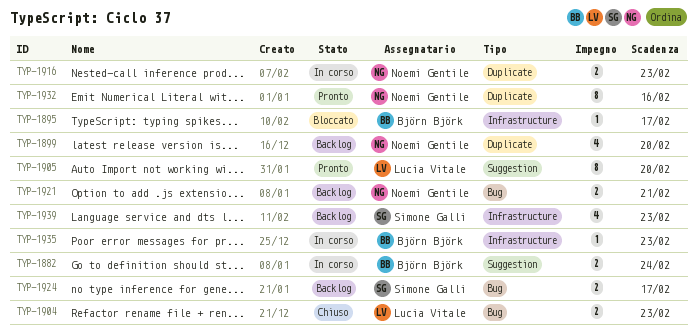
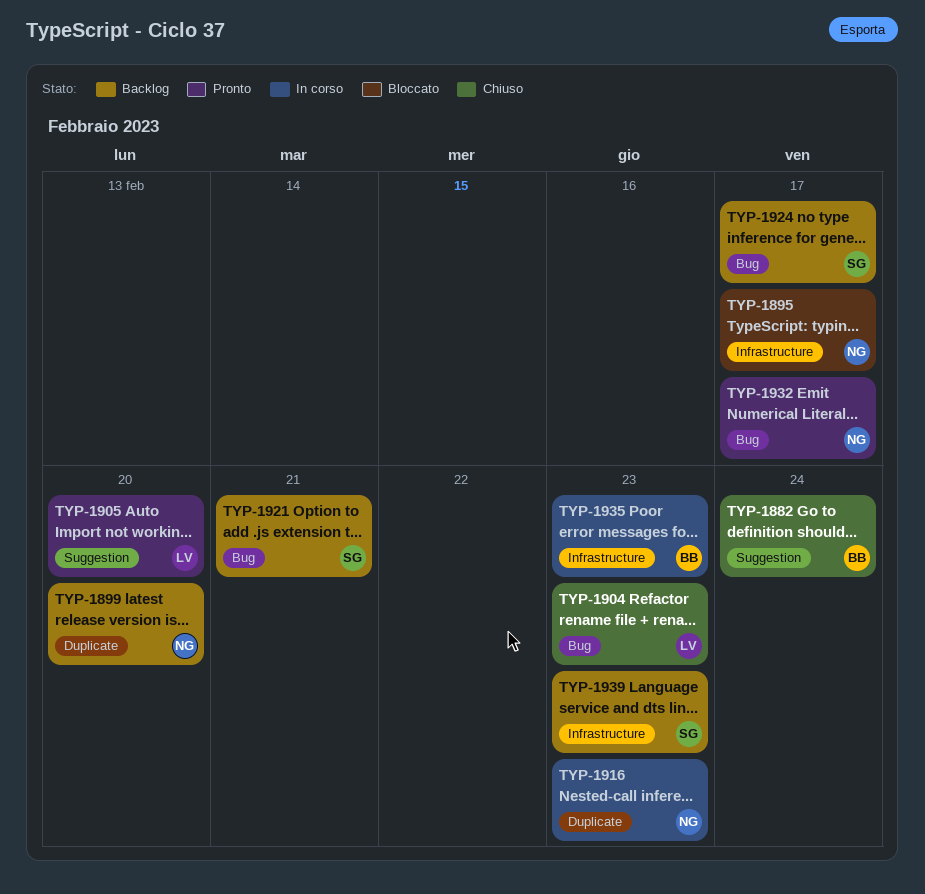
TYP-1882, status: In corso -> Chiuso
TYP-1895, owner: Björn Björk -> Noemi Gentile
TYP-1921, owner: Noemi Gentile -> Simone Galli
TYP-1932, label: Duplicate -> Bug
TYP-1932, due: Feb 16 -> Feb 17

